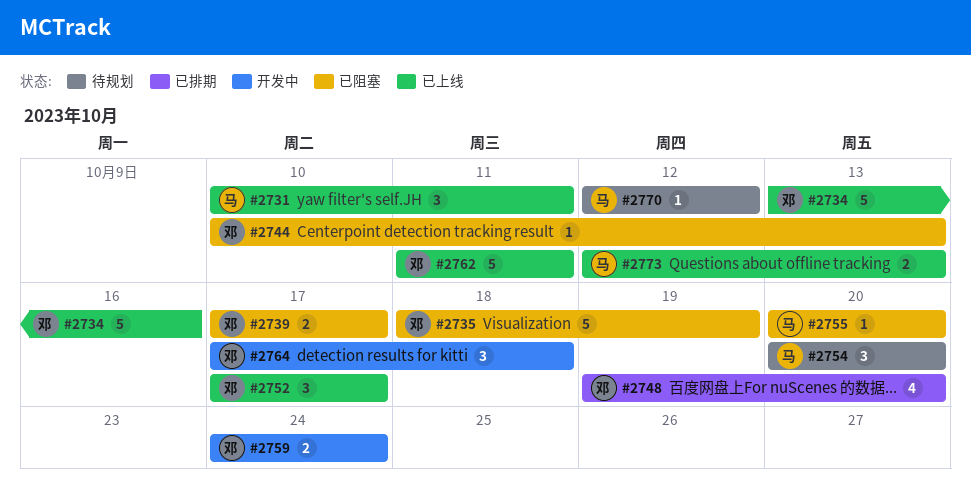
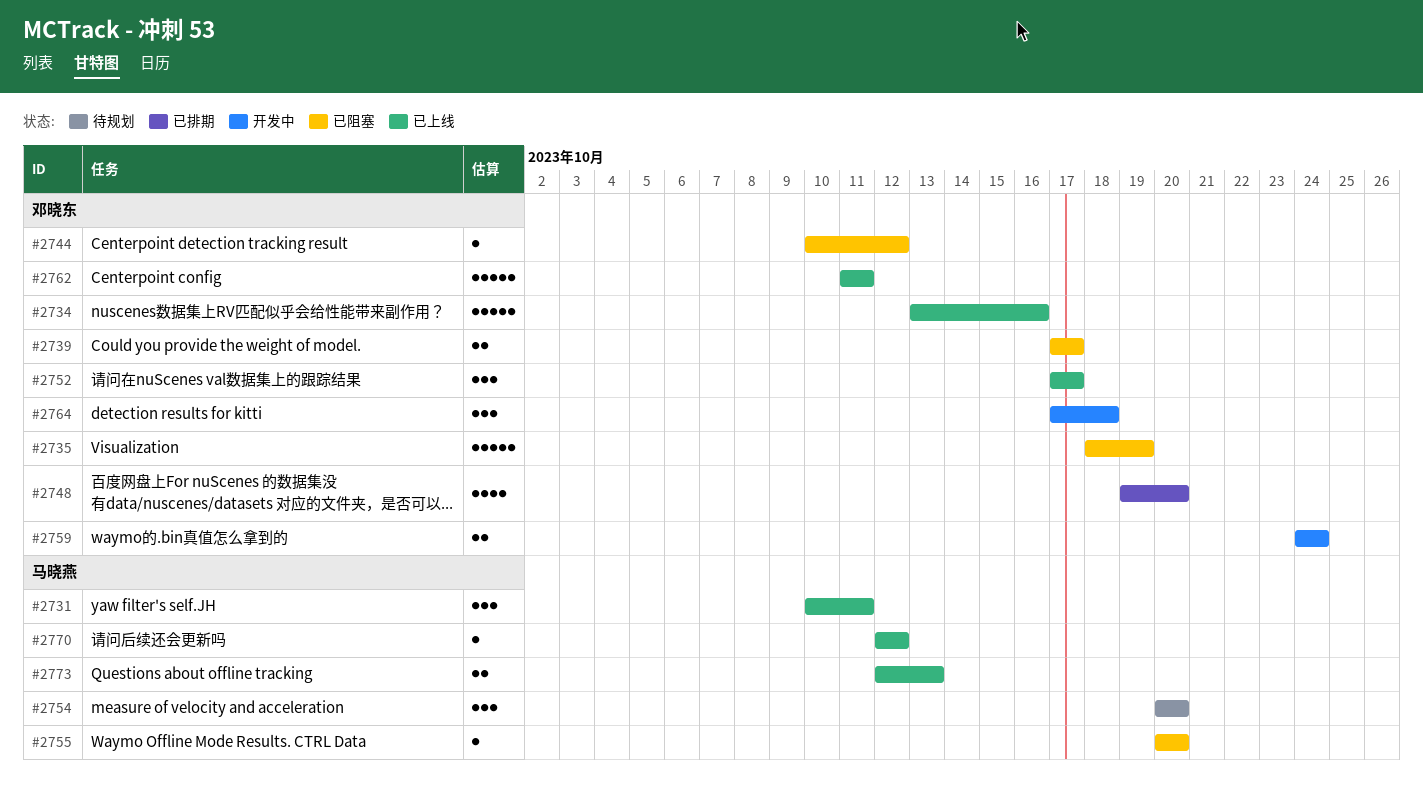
#2744, due: Oct 13 -> Oct 12
#2770, status: 待规划 -> 已上线

